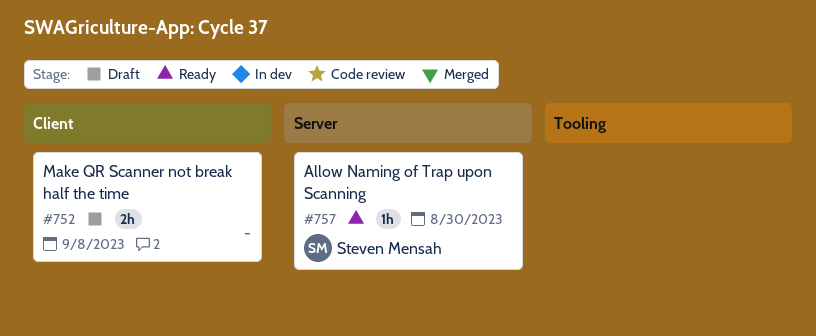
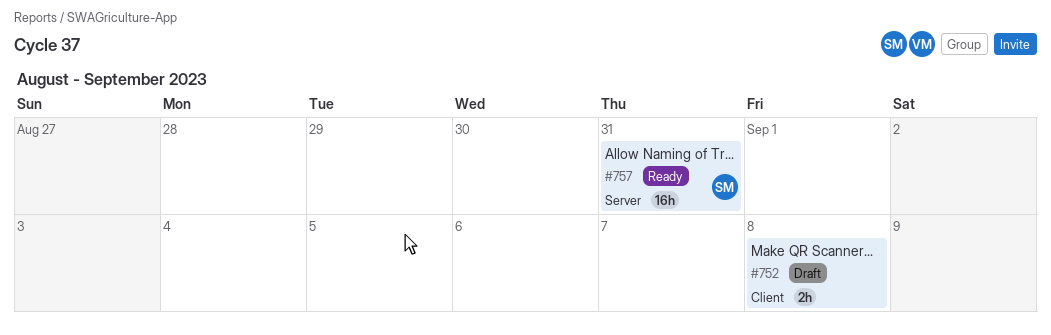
#757, estimate: 1h -> 16h
#757, due: Aug 30 -> Aug 31

